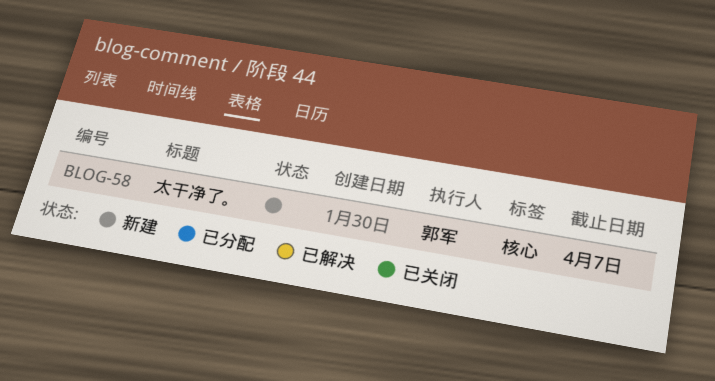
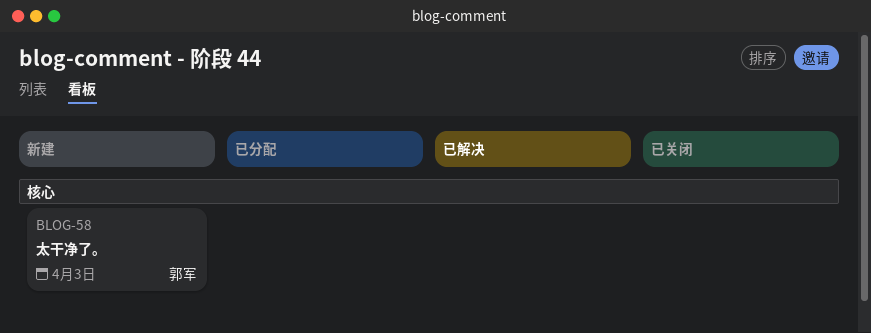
BLOG-58, due: Apr 7 -> Apr 3

